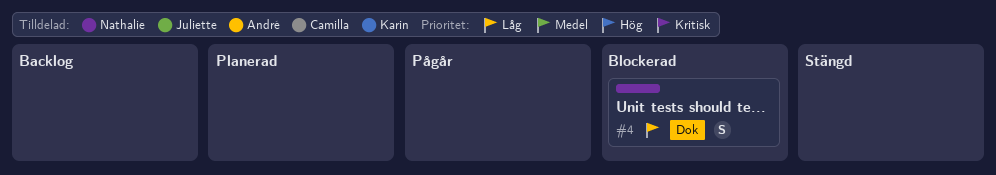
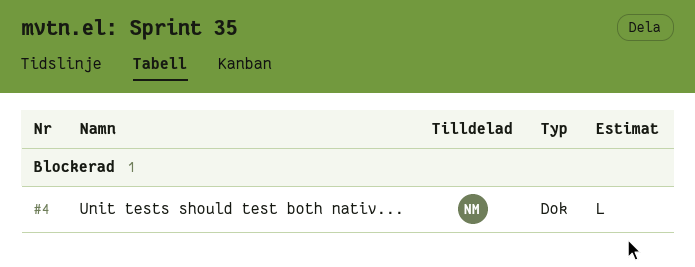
#4, estimate: S -> L

